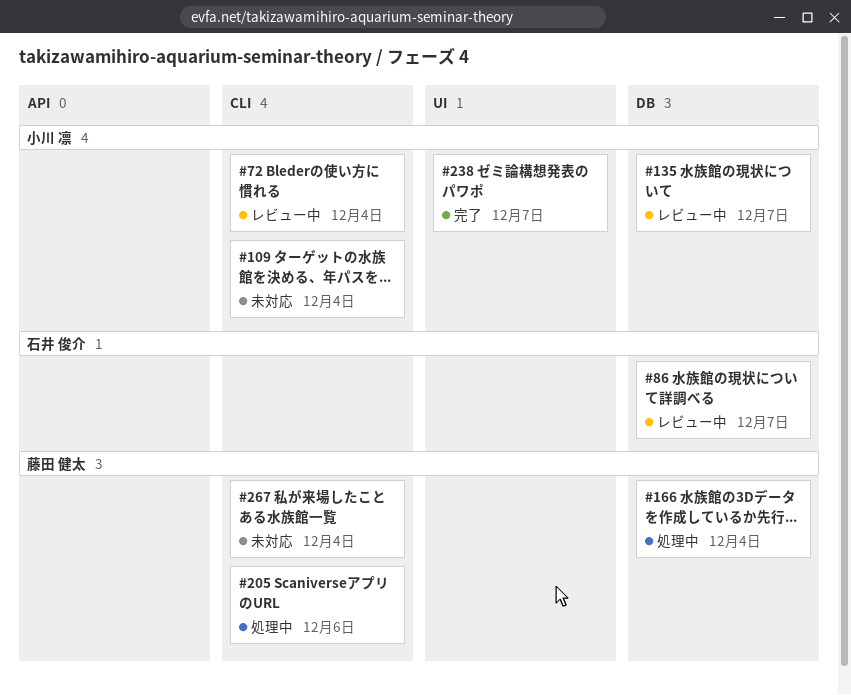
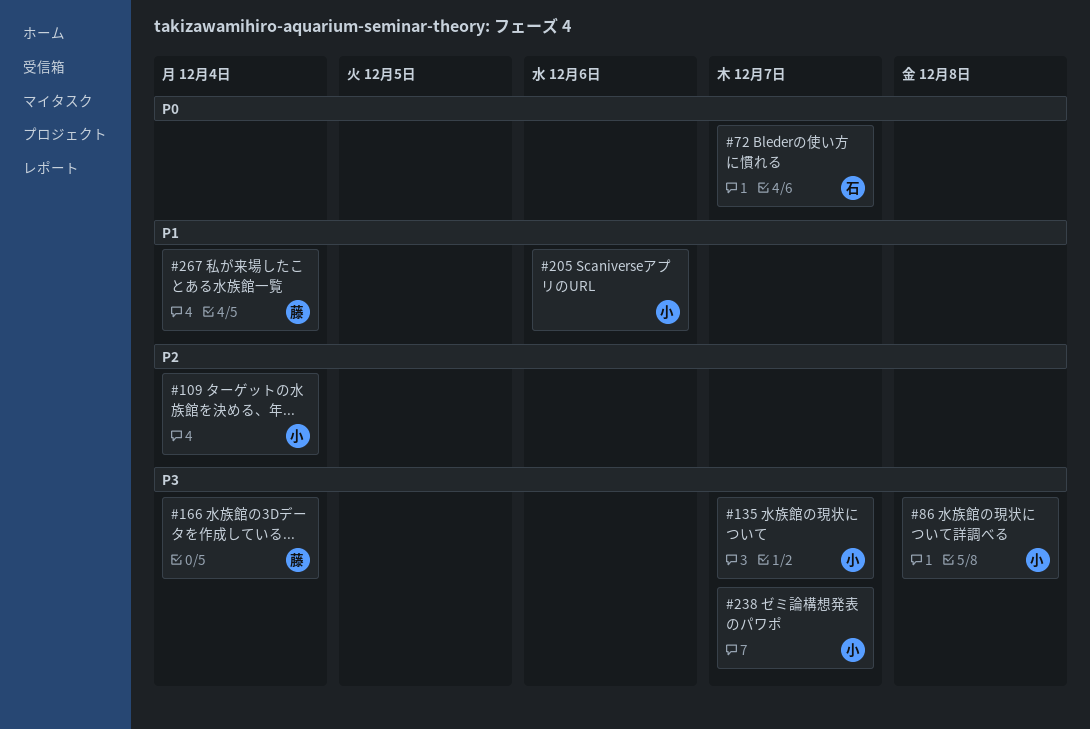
#72, owner: 小川 凛 -> 石井 俊介
#72, due: Dec 4 -> Dec 7
#86, owner: 石井 俊介 -> 小川 凛
#86, due: Dec 7 -> Dec 8
#205, owner: 藤田 健太 -> 小川 凛

